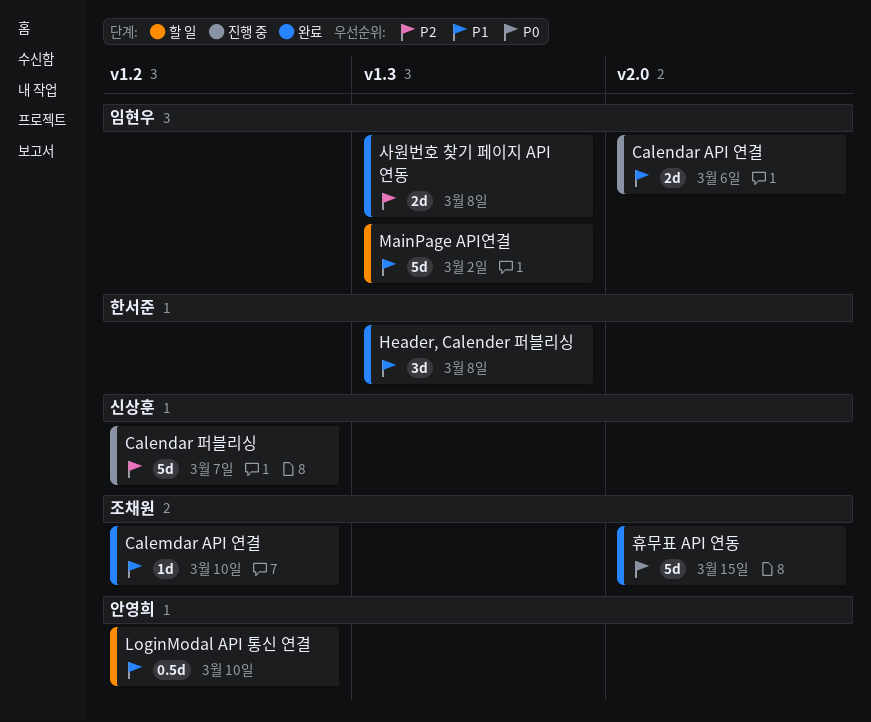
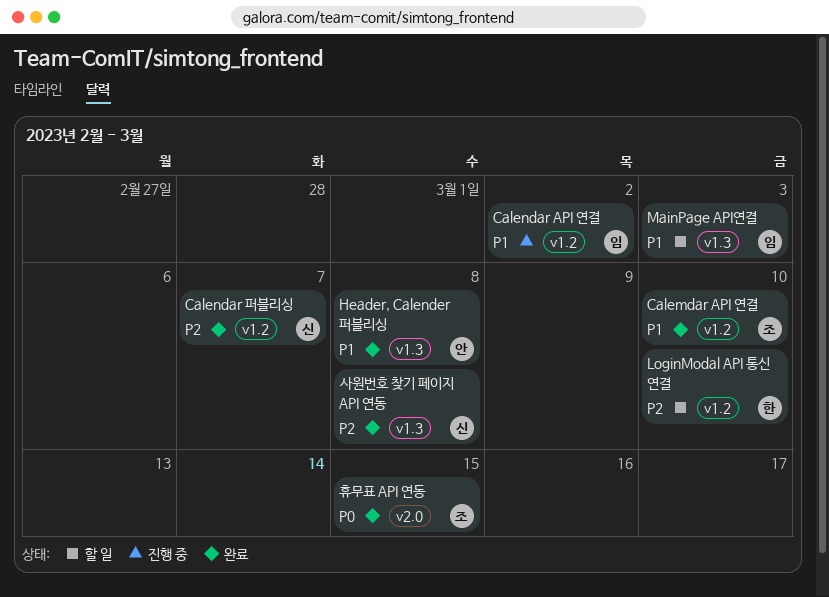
Calendar API 연결, label: v2.0 -> v1.2
Calendar API 연결, due: Mar 6 -> Mar 2
Calendar 퍼블리싱, status: 진행 중 -> 완료
Header, Calender 퍼블리싱, owner: 한서준 -> 안영희
LoginModal API 통신 연결, owner: 안영희 -> 한서준
LoginModal API 통신 연결, priority: P1 -> P2
MainPage API연결, due: Mar 2 -> Mar 3
사원번호 찾기 페이지 API 연동, owner: 임현우 -> 신상훈

